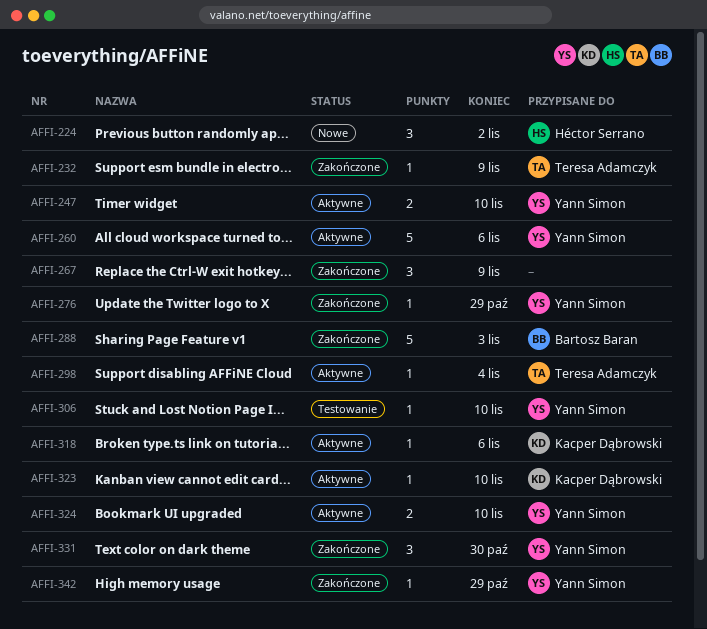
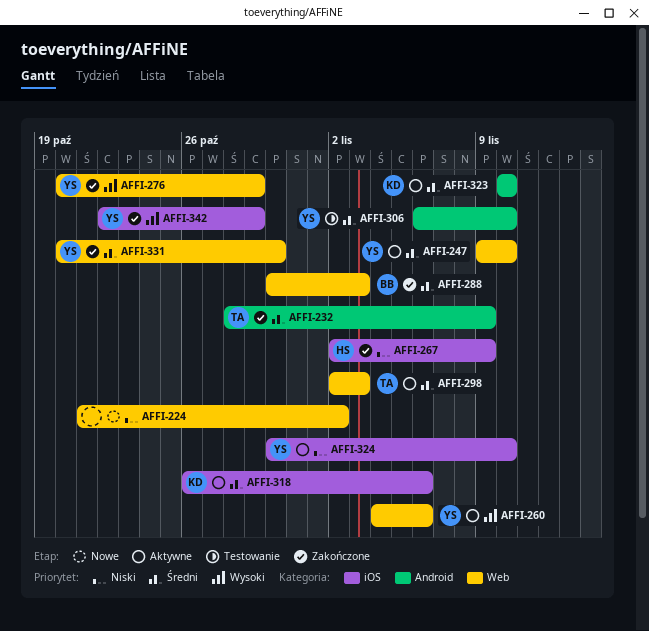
AFFI-224, owner: Héctor Serrano -> none
AFFI-267, owner: none -> Héctor Serrano
AFFI-298, due: Nov 4 -> Nov 3

